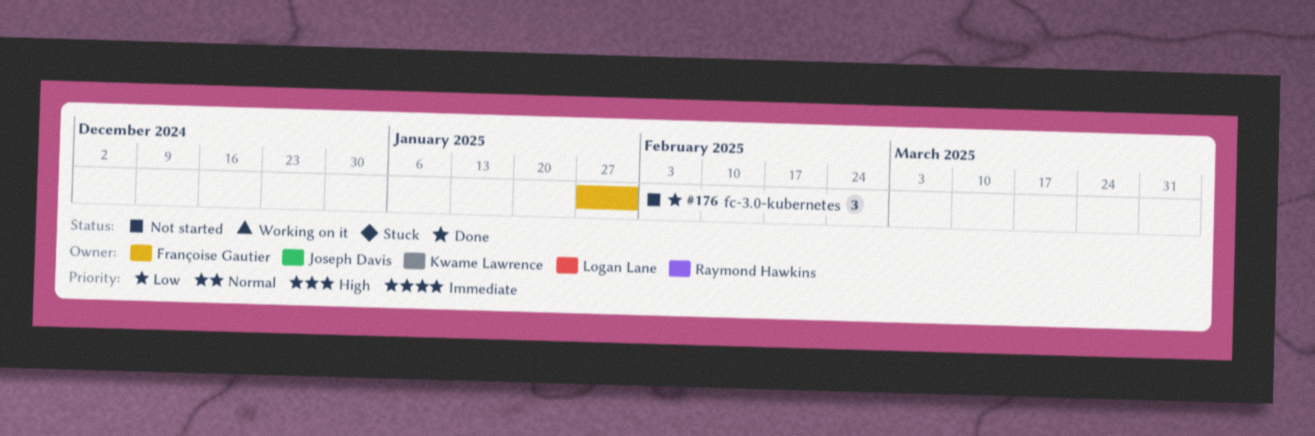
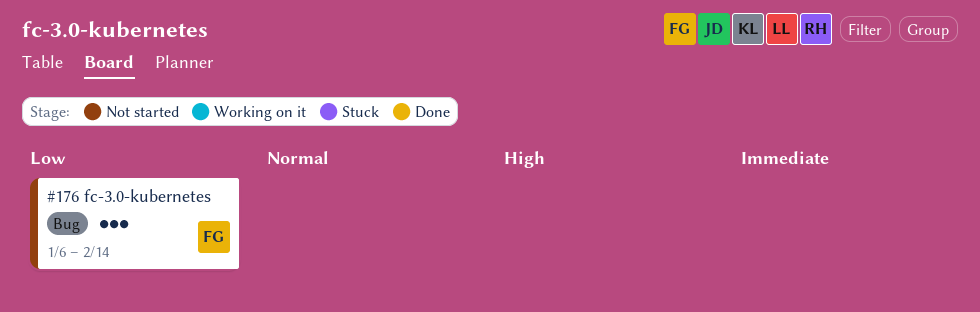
#176, start: Jan 27 -> Jan 6
#176, due: Jan 31 -> Feb 14

